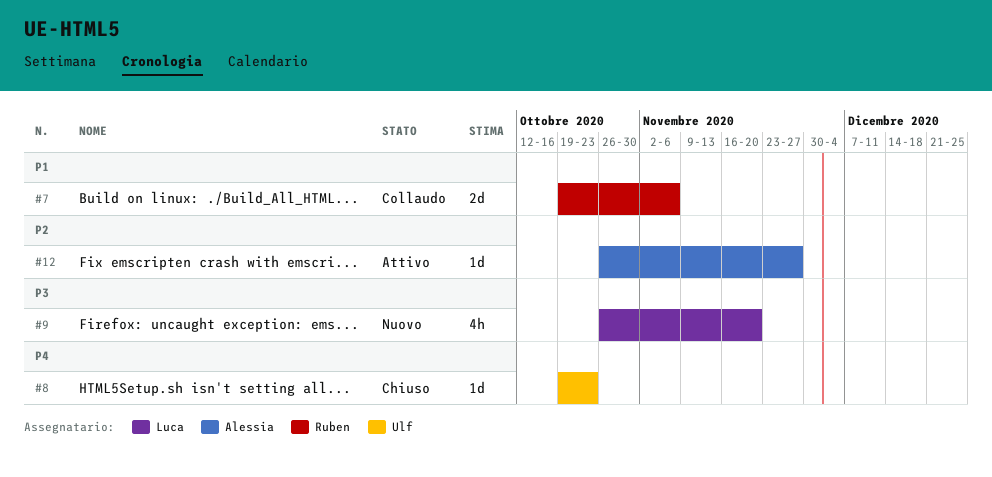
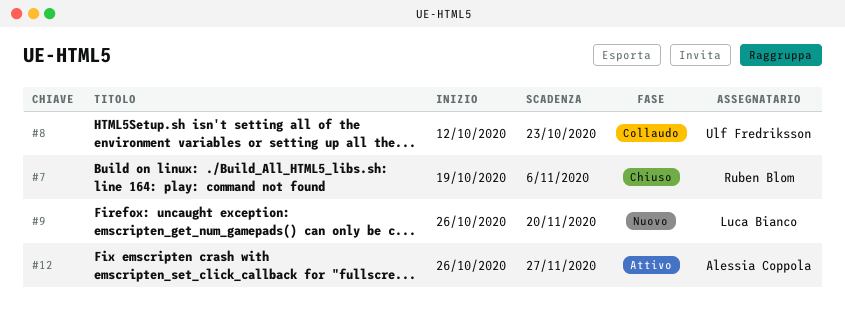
#7, status: Collaudo -> Chiuso
#8, status: Chiuso -> Collaudo
#8, start: Oct 19 -> Oct 12

